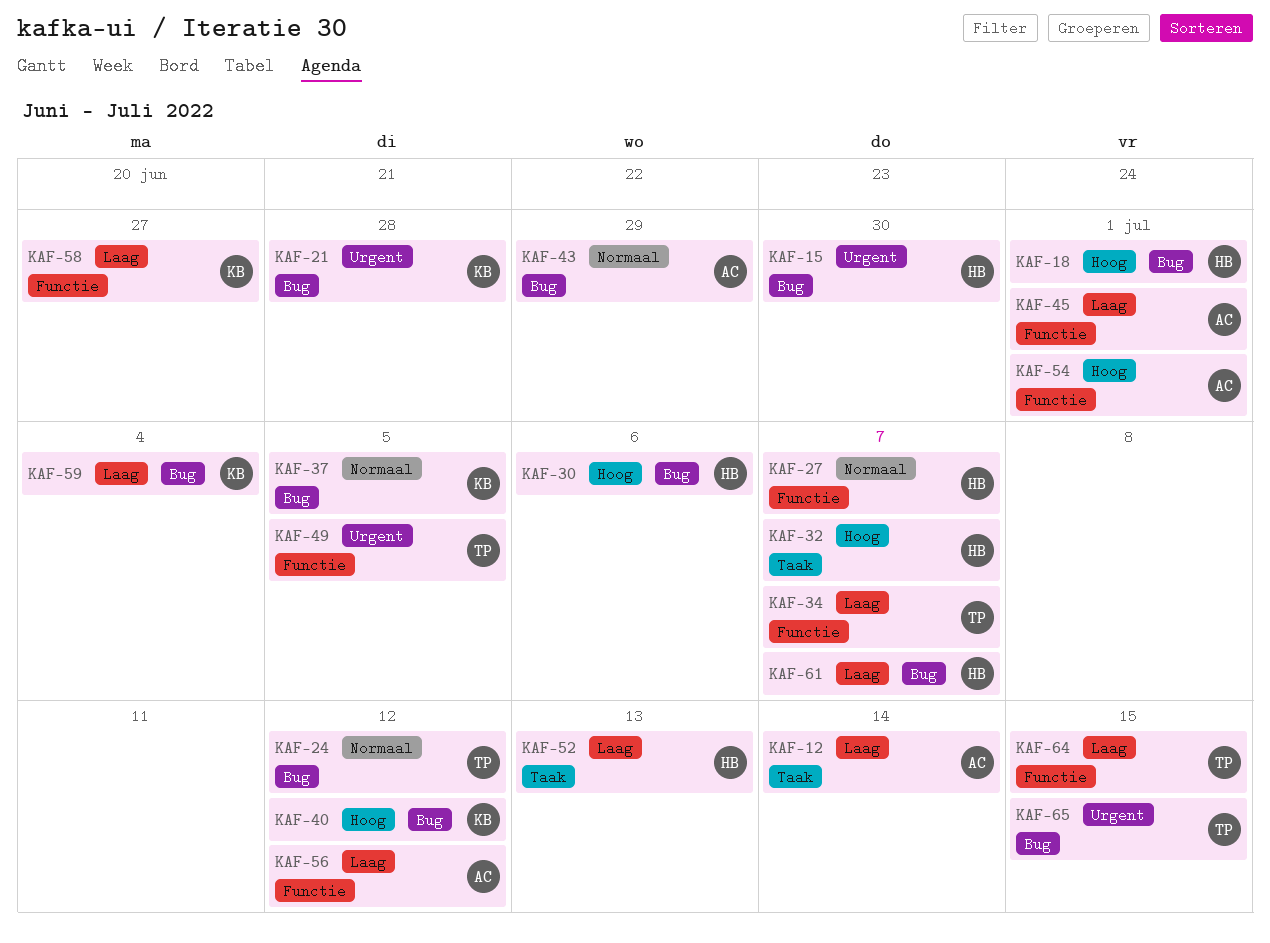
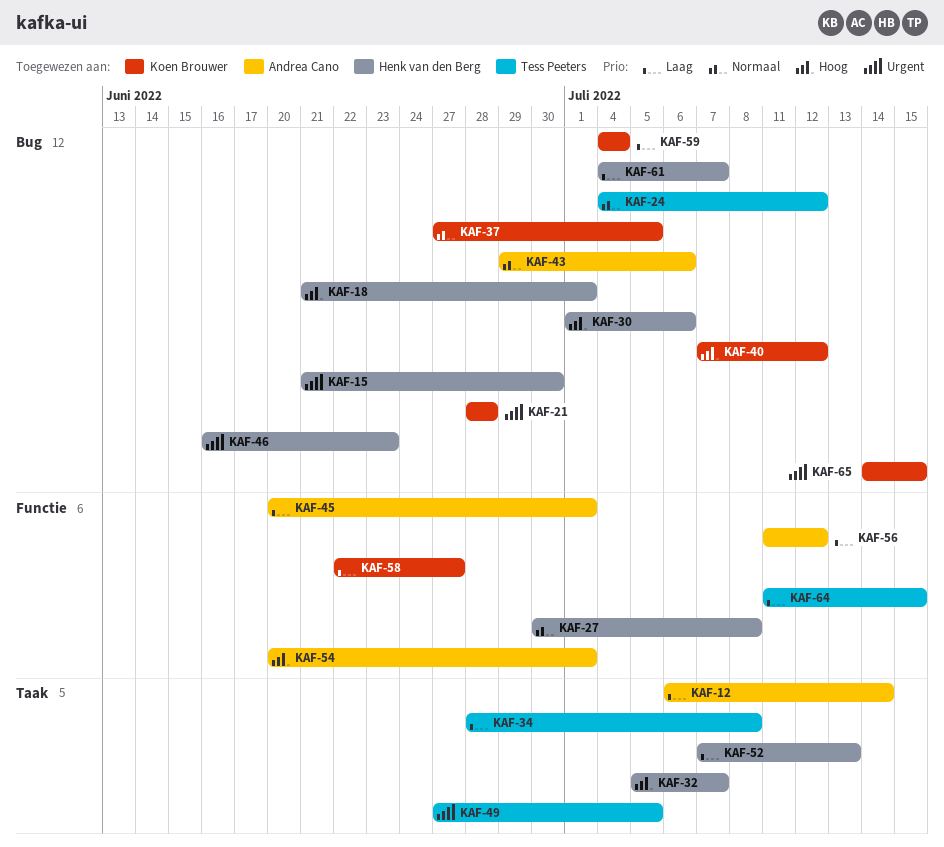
KAF-27, due: Jul 7 -> Jul 8
KAF-34, label: Functie -> Taak
KAF-34, due: Jul 7 -> Jul 8
KAF-43, due: Jun 29 -> Jul 6
KAF-46: none -> present
KAF-49, label: Functie -> Taak
KAF-65, owner: Tess Peeters -> Koen Brouwer

